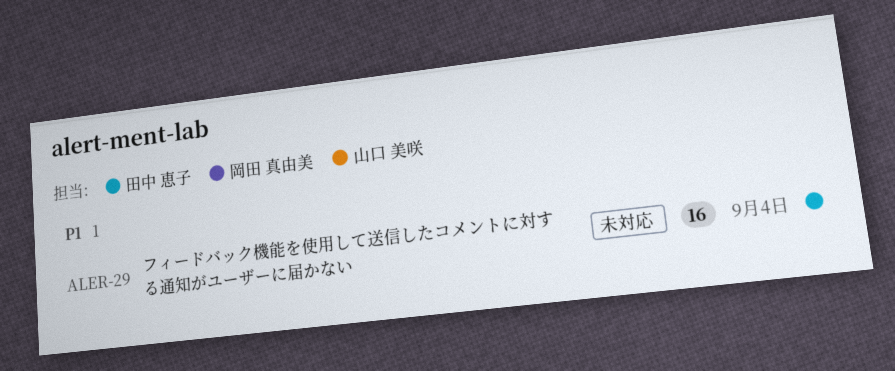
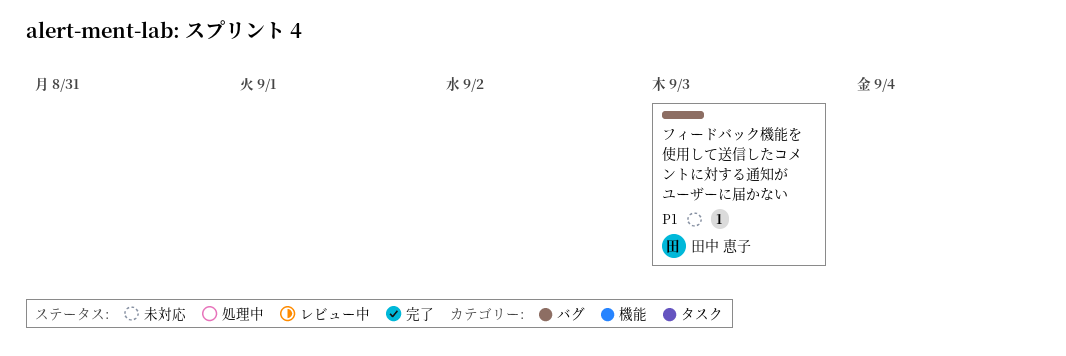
フィードバック機能を使用して送信したコメントに対する通知がユーザーに届かない, estimate: 16 -> 1
フィードバック機能を使用して送信したコメントに対する通知がユーザーに届かない, due: Sep 4 -> Sep 3

